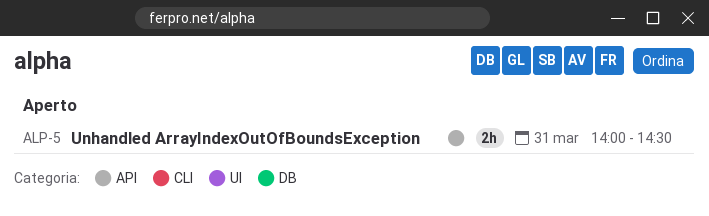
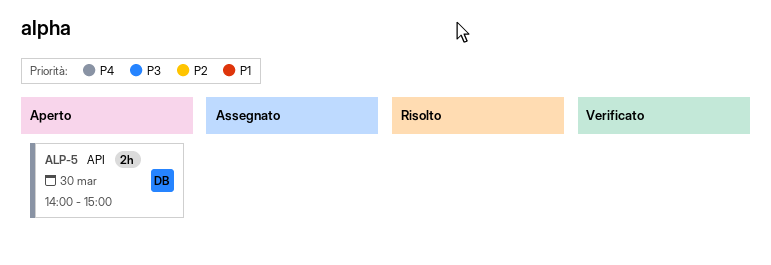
ALP-5, day: Mar 31 -> Mar 30
ALP-5, ends: 14:30 -> 15:00

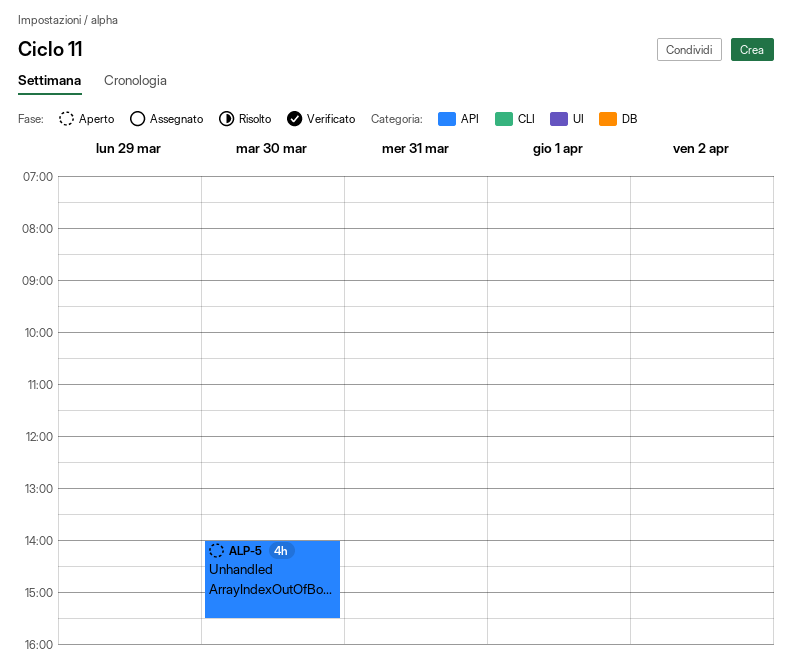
ALP-5, estimate: 2h -> 4h
ALP-5, ends: 15:00 -> 15:30

